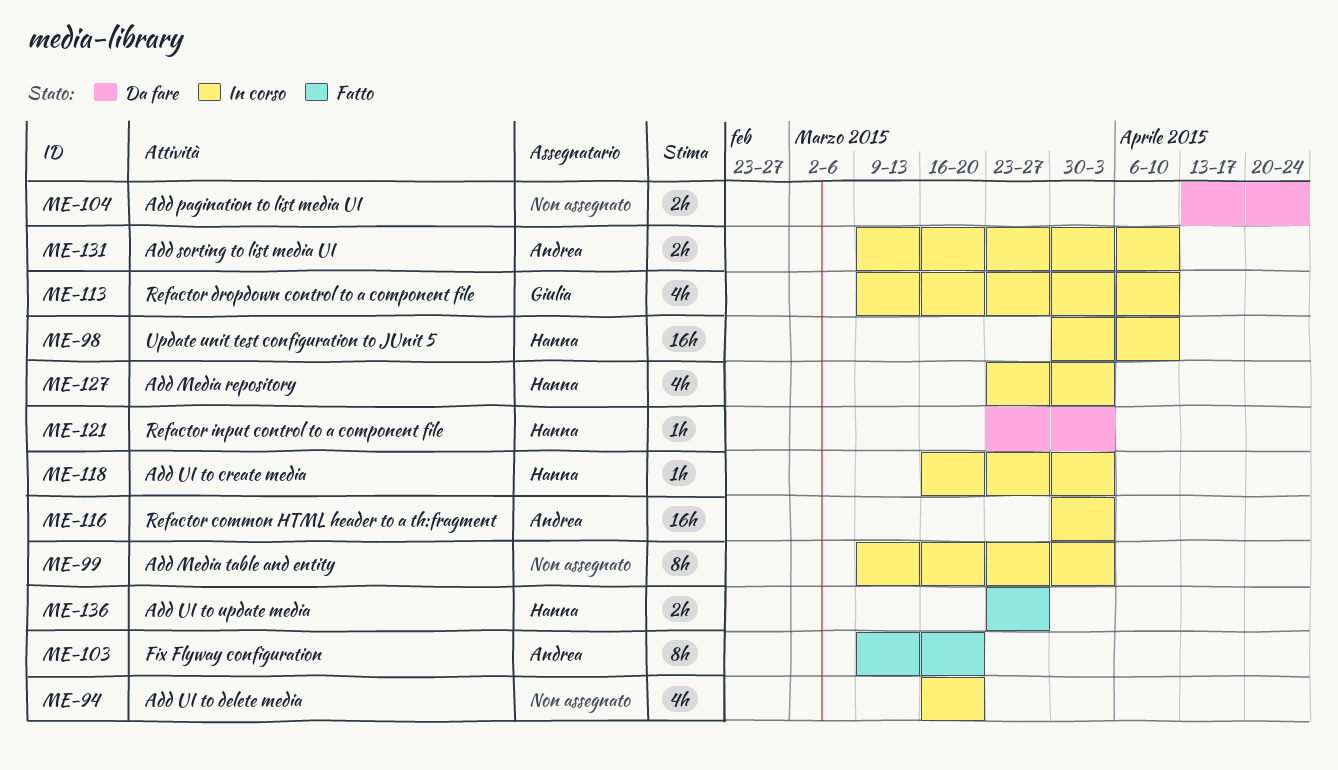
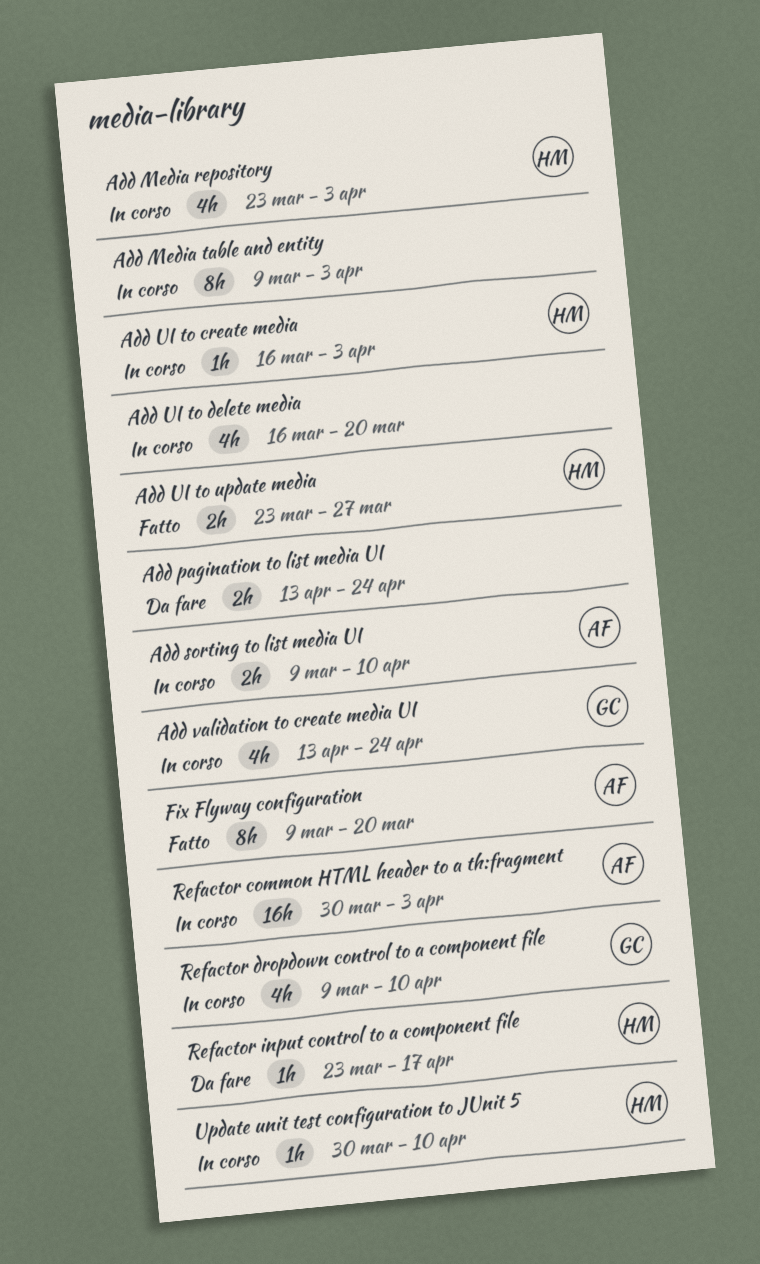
Add validation to create media UI: none -> present
Refactor input control to a component file, due: Apr 3 -> Apr 17
Update unit test configuration to JUnit 5, estimate: 16h -> 1h

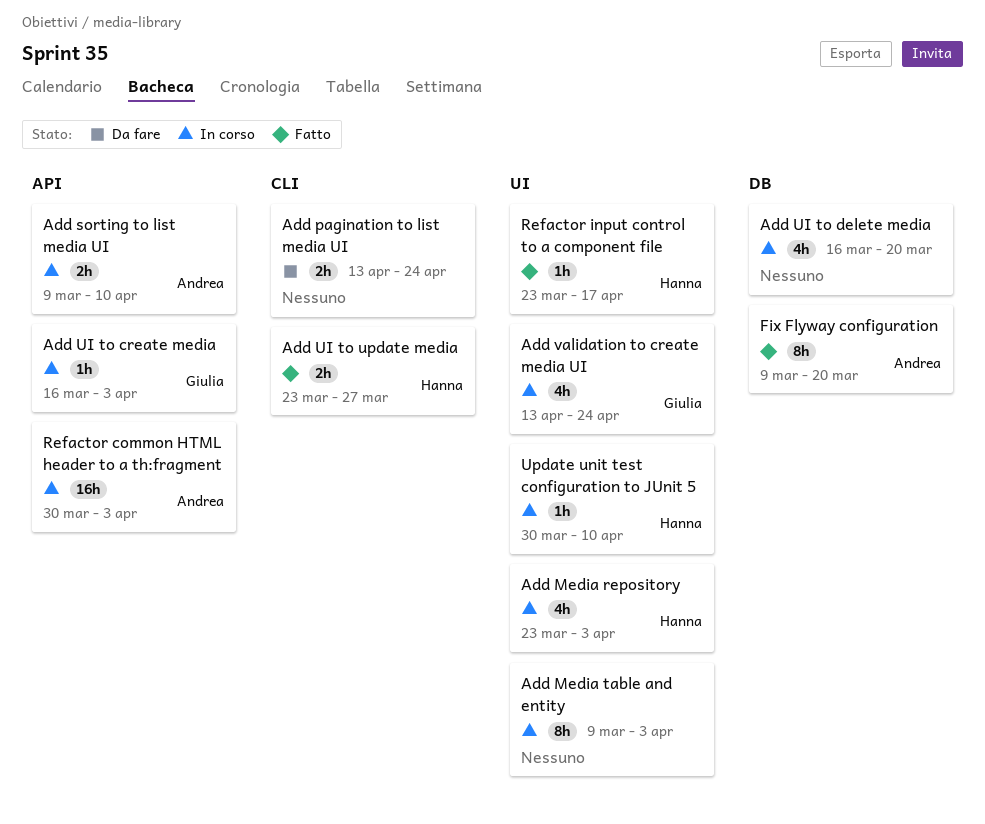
Add UI to create media, owner: Hanna -> Giulia
Refactor dropdown control to a component file: present -> none
Refactor input control to a component file, status: Da fare -> Fatto

